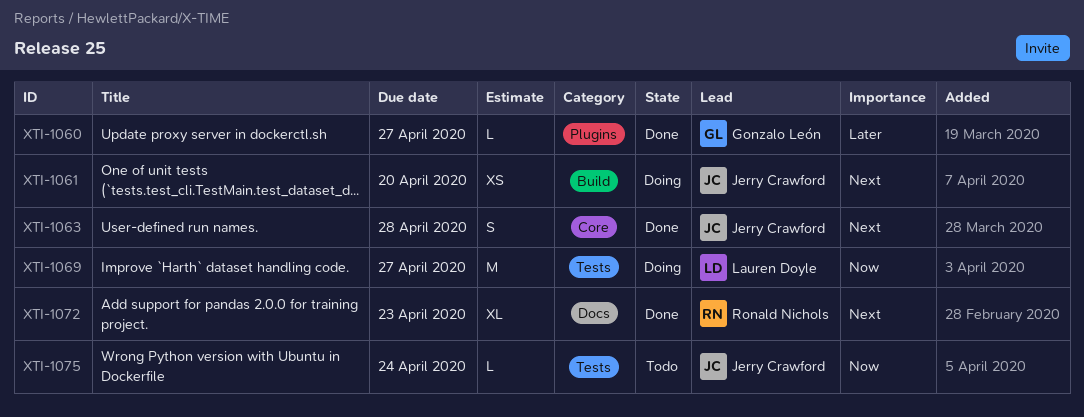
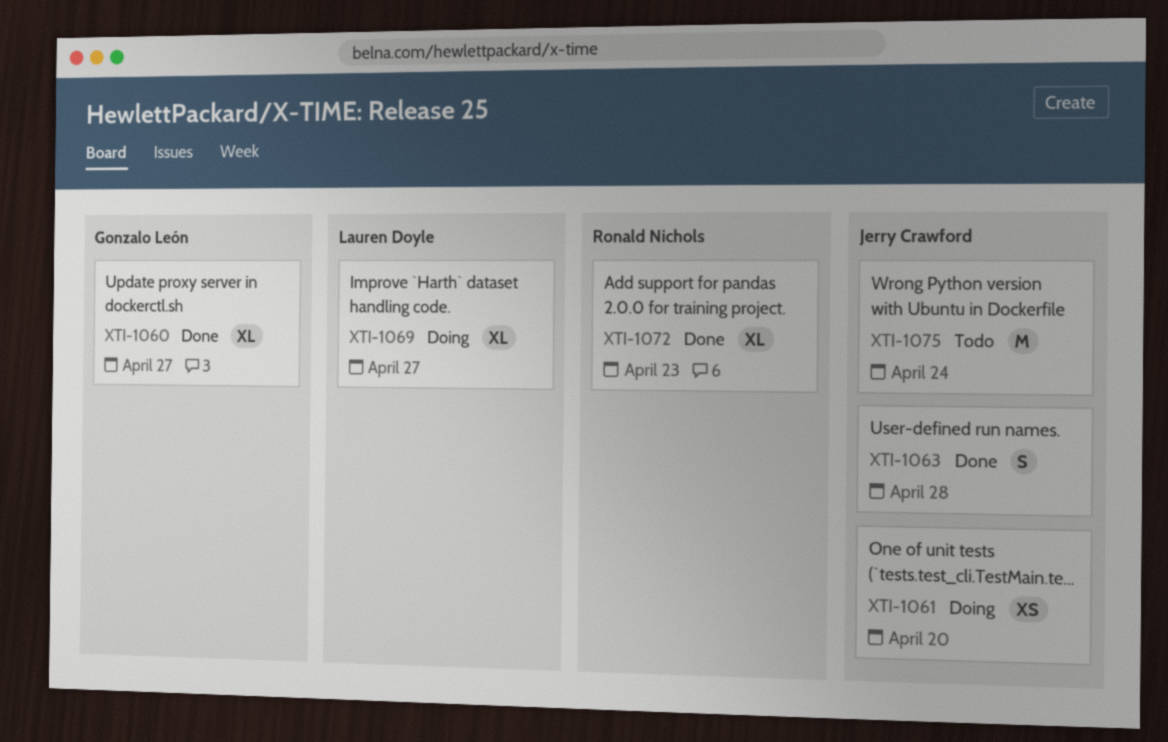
XTI-1060, estimate: L -> XL
XTI-1069, estimate: M -> XL
XTI-1075, estimate: L -> M

